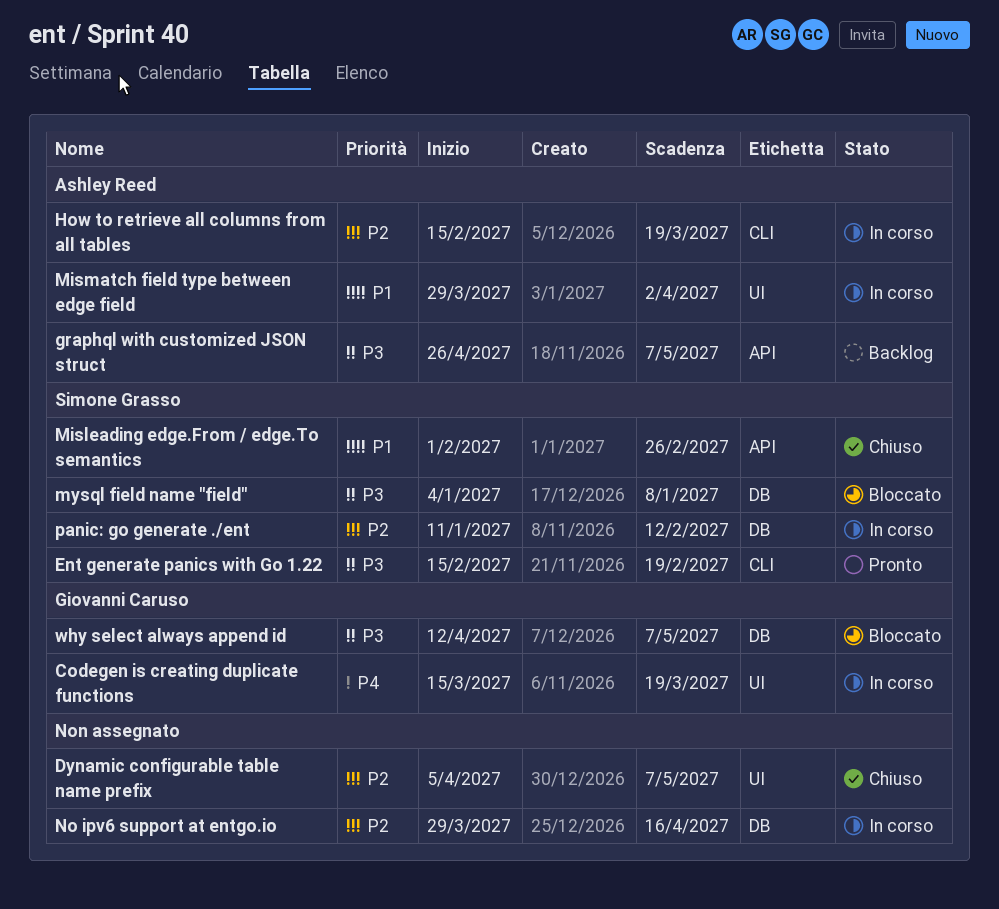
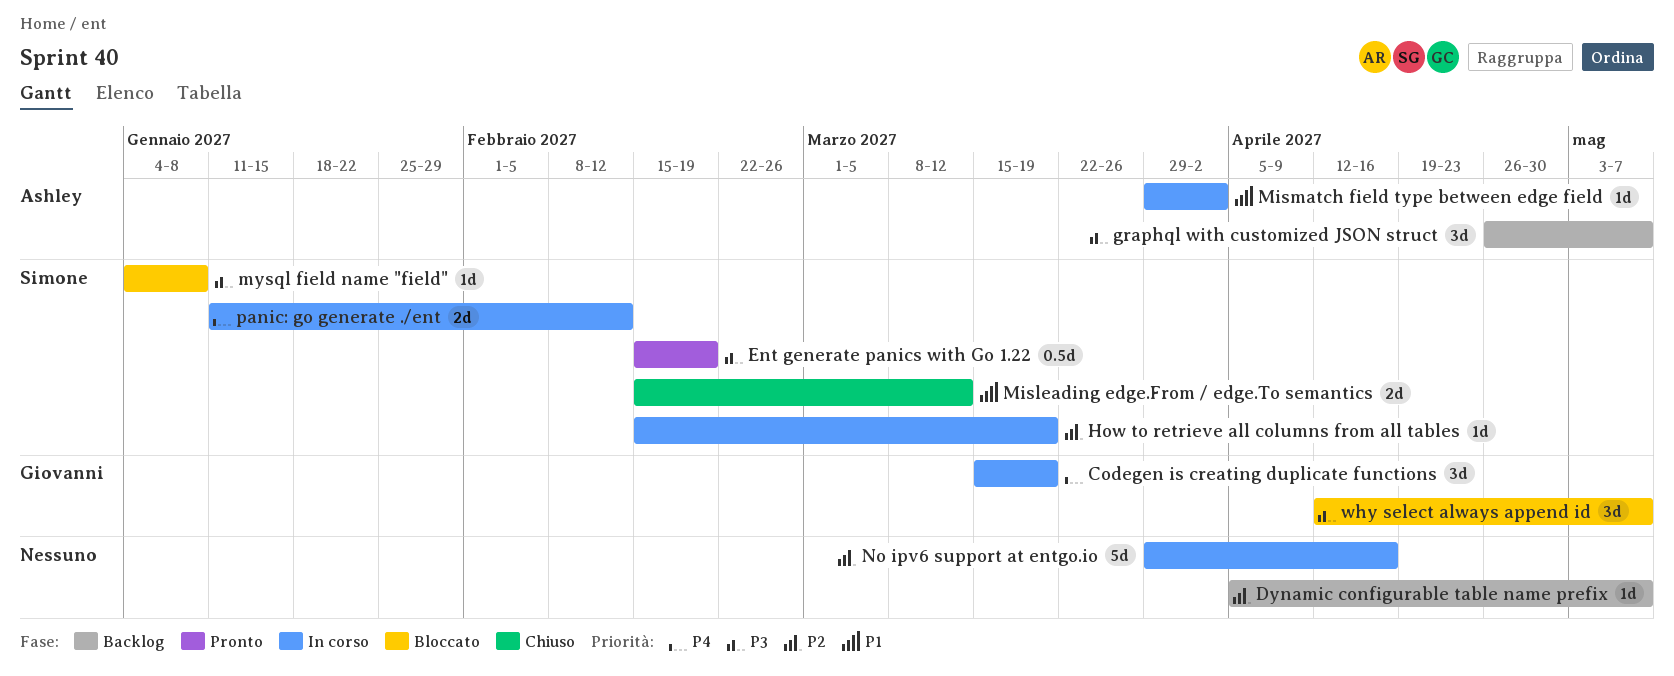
Dynamic configurable table name prefix, status: Chiuso -> Backlog
How to retrieve all columns from all tables, owner: Ashley Reed -> Simone Grasso
Misleading edge.From / edge.To semantics, start: Feb 1 -> Feb 15
Misleading edge.From / edge.To semantics, due: Feb 26 -> Mar 12
panic: go generate ./ent, priority: P2 -> P4

